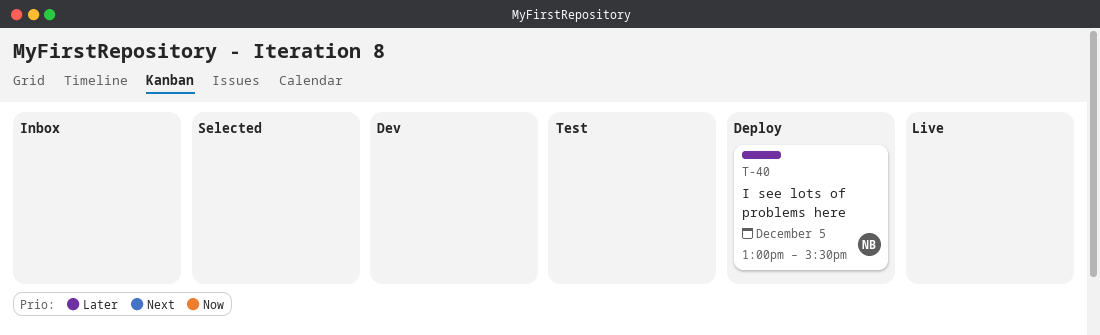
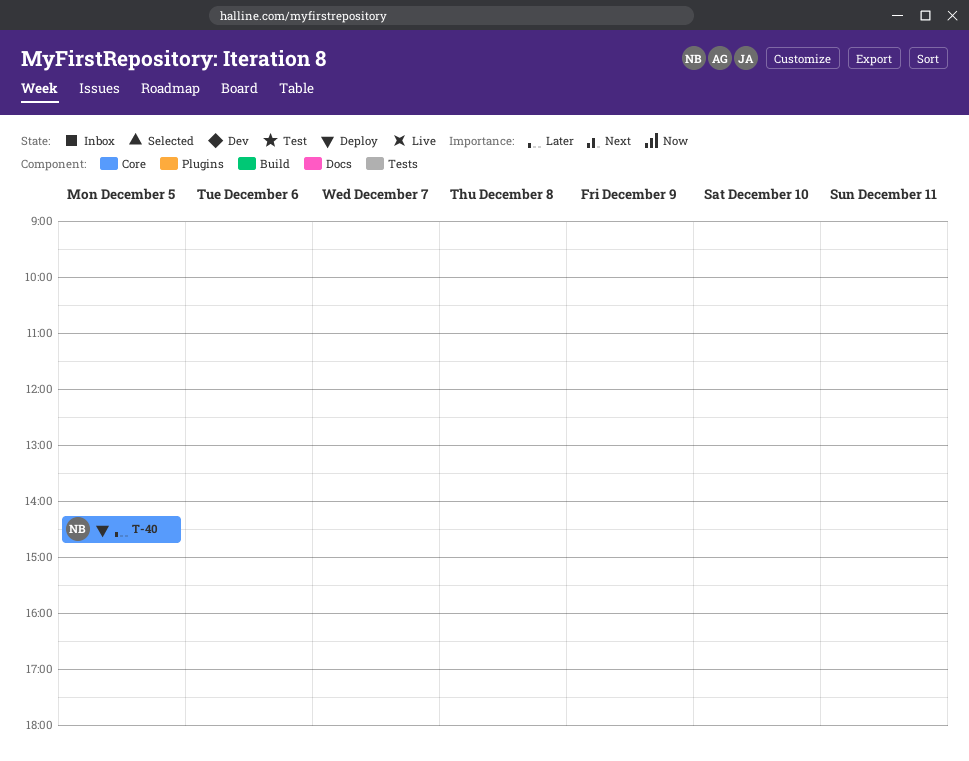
T-40, begins: 13:00 -> 14:15
T-40, ends: 15:30 -> 14:45

